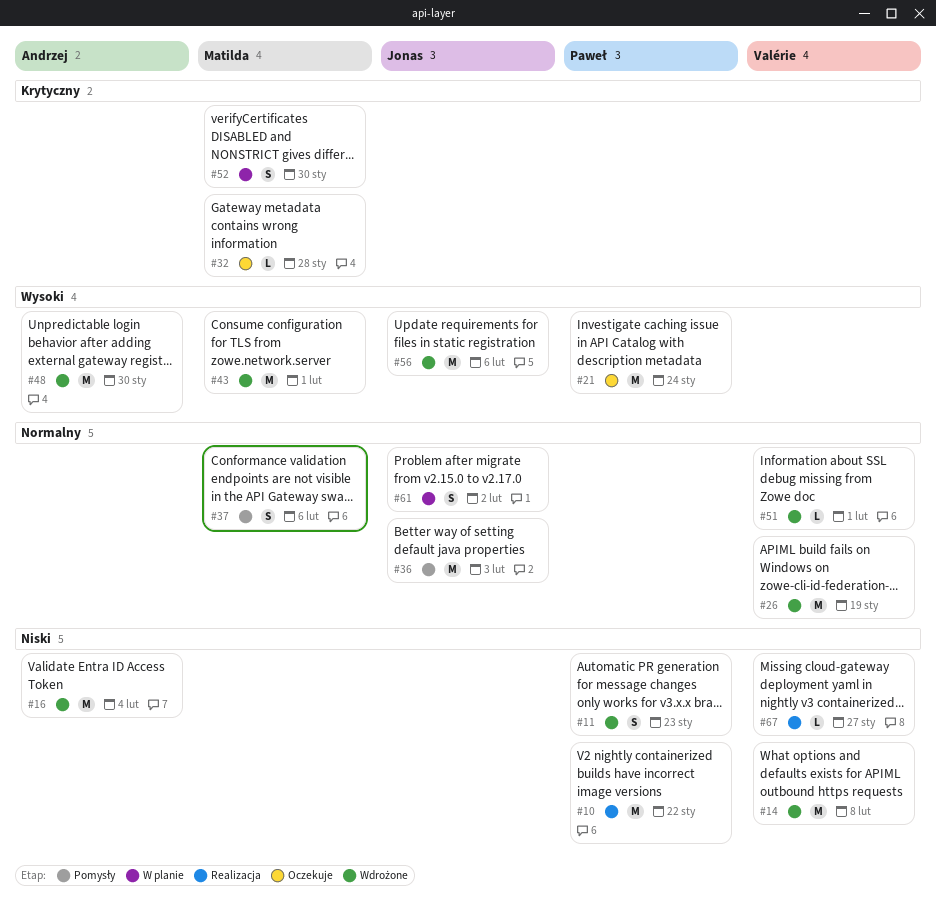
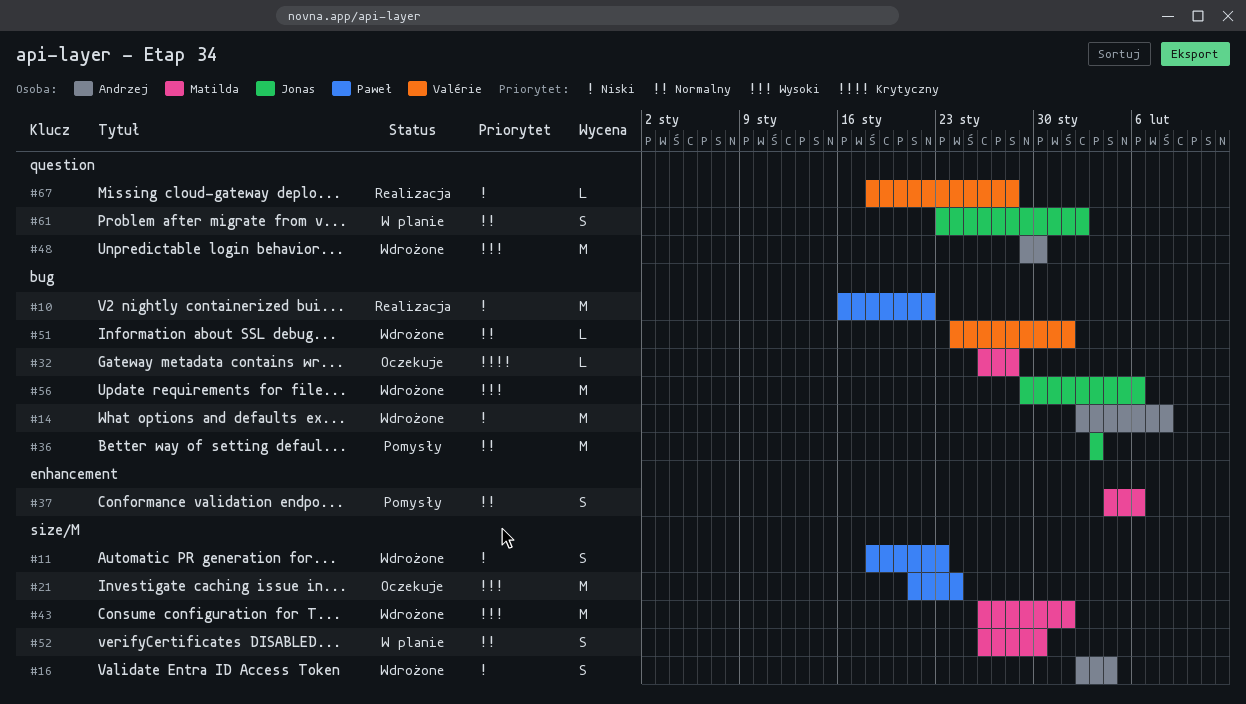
#14, owner: Valérie -> Andrzej
#16, estimate: M -> S
#26: present -> none
#52, priority: Krytyczny -> Normalny
#67, due: Jan 27 -> Jan 28

